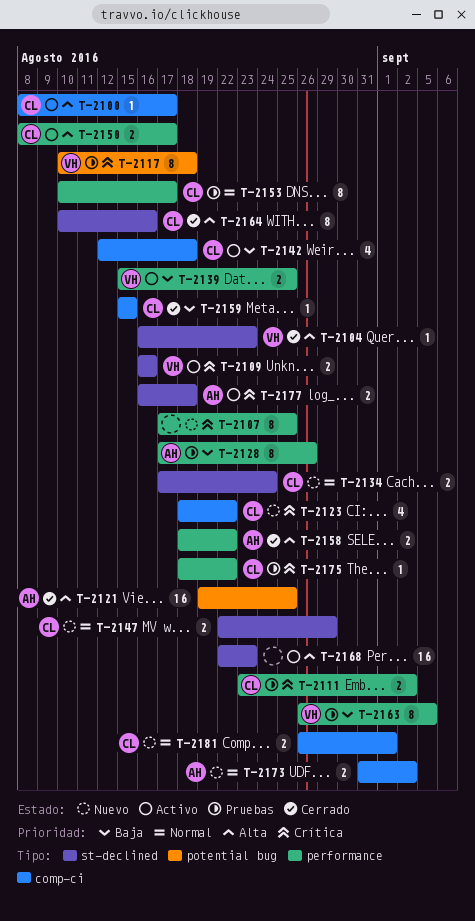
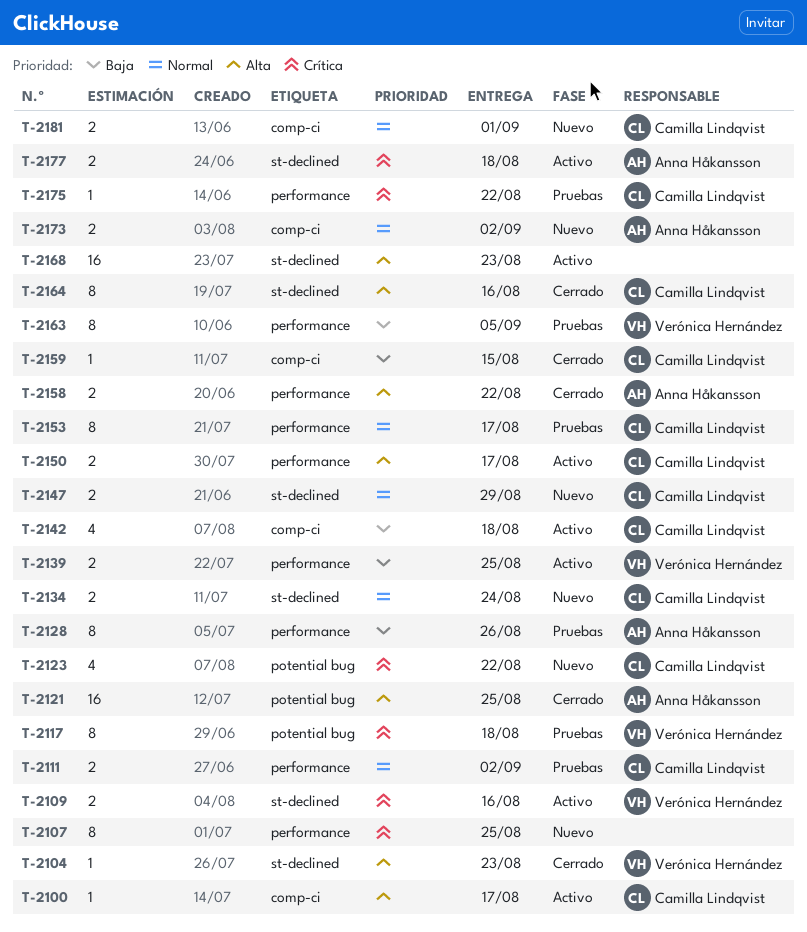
T-2111, priority: Crítica -> Normal
T-2123, label: comp-ci -> potential bug

